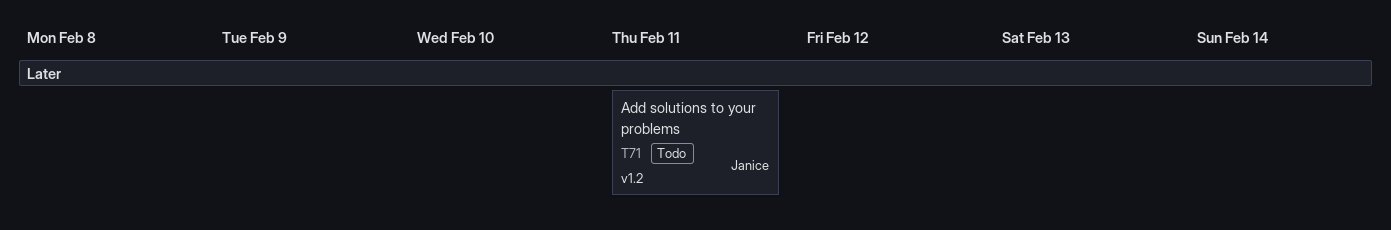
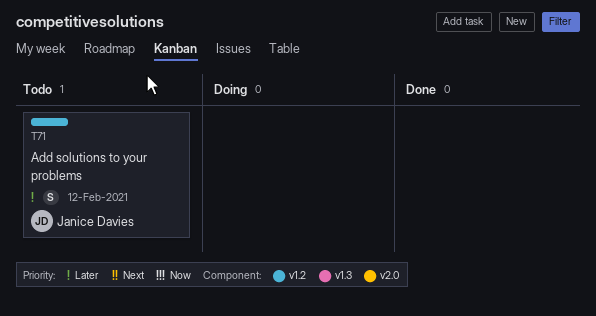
T71, due: Feb 11 -> Feb 12

